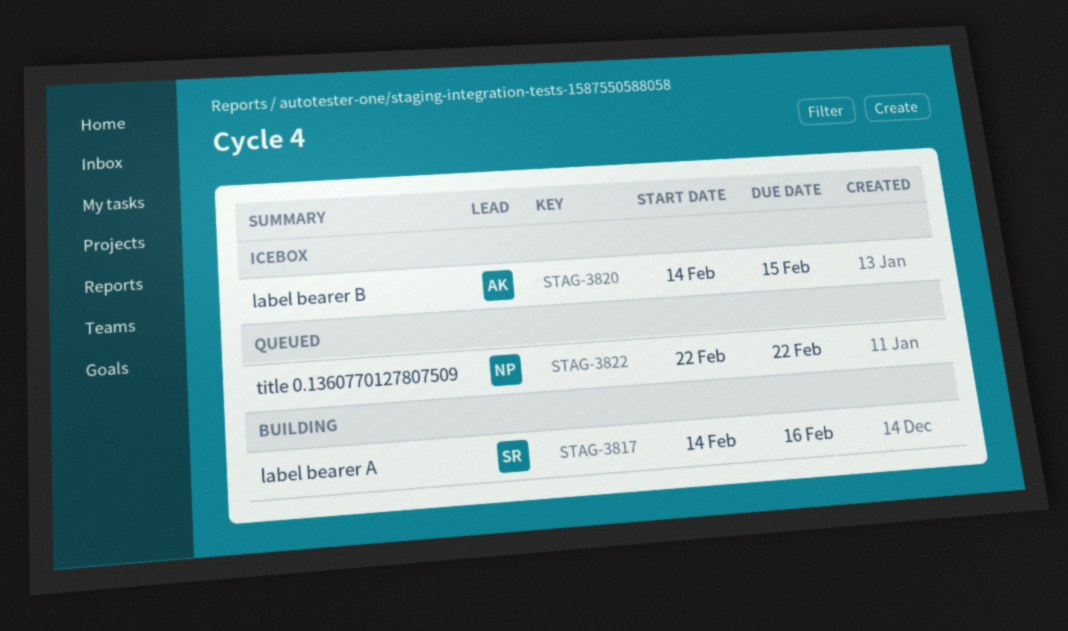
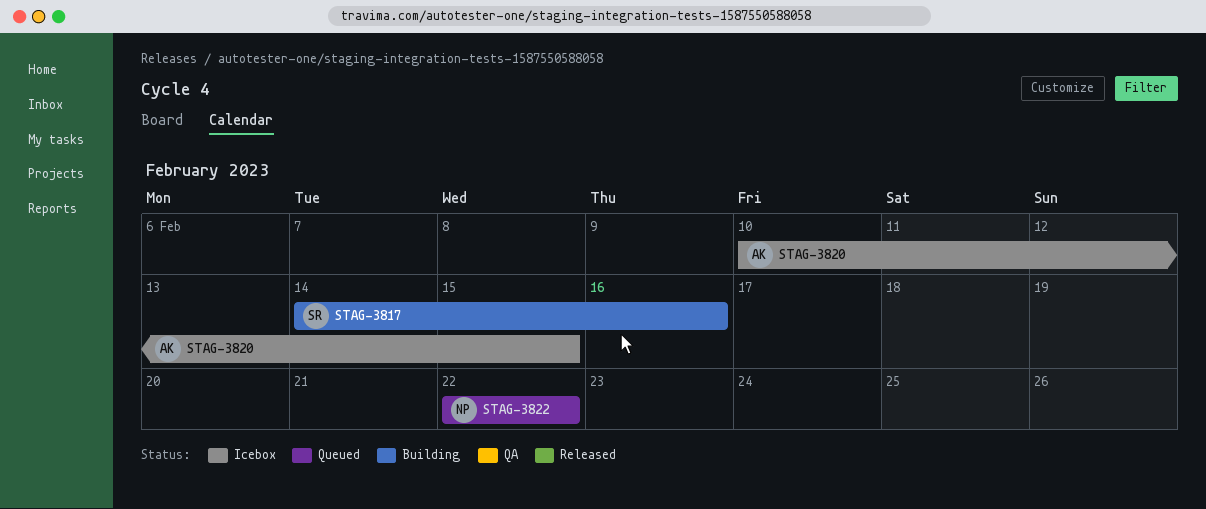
STAG-3820, start: Feb 14 -> Feb 10

